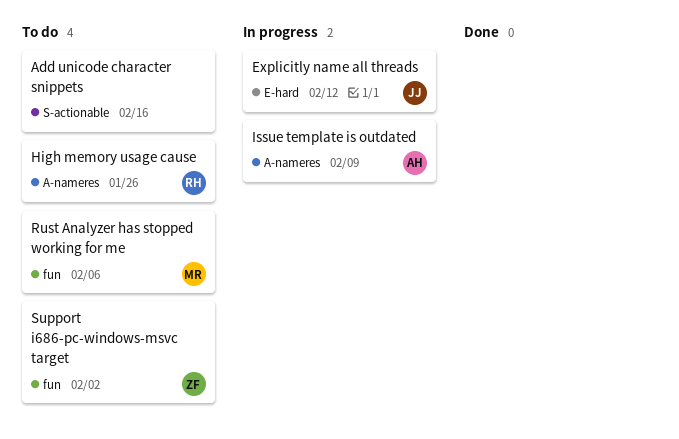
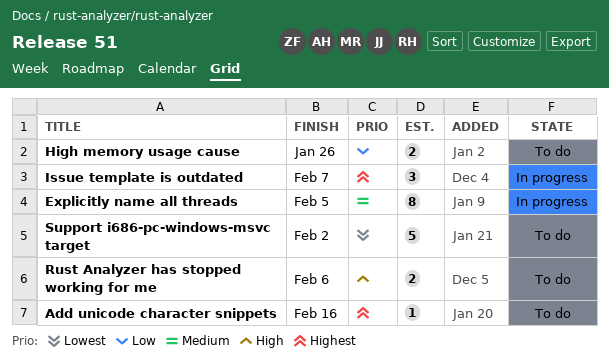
Explicitly name all threads, due: Feb 12 -> Feb 5
Issue template is outdated, due: Feb 9 -> Feb 7

